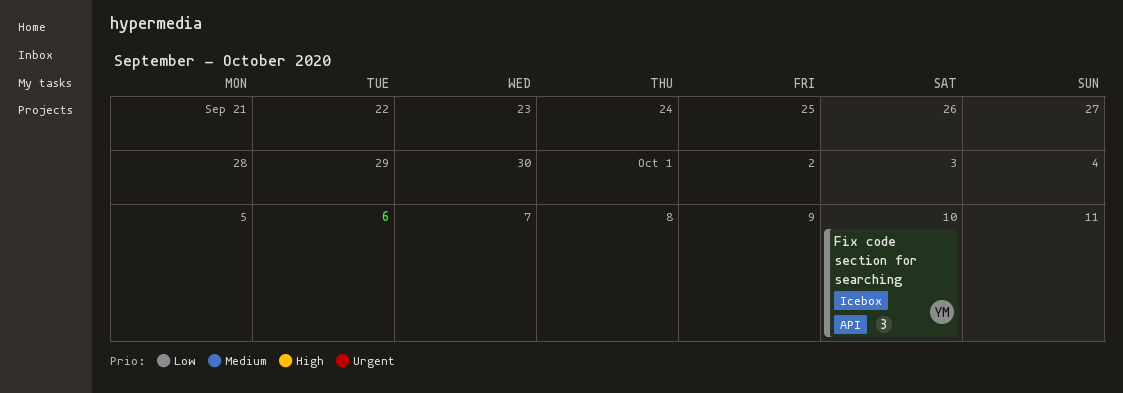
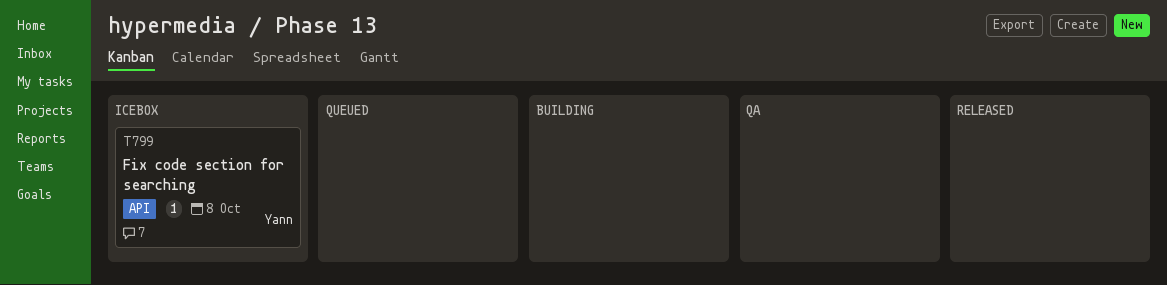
Fix code section for searching, estimate: 3 -> 1
Fix code section for searching, due: Oct 10 -> Oct 8

